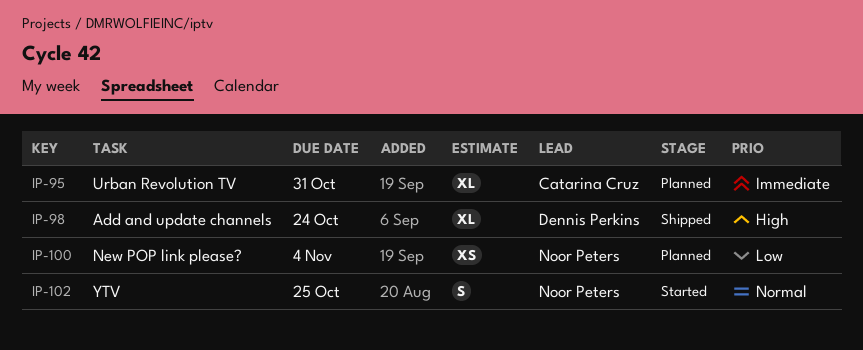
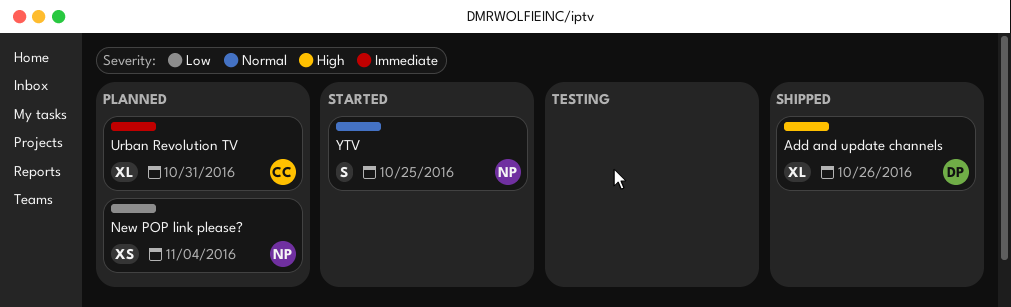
Add and update channels, due: Oct 24 -> Oct 26

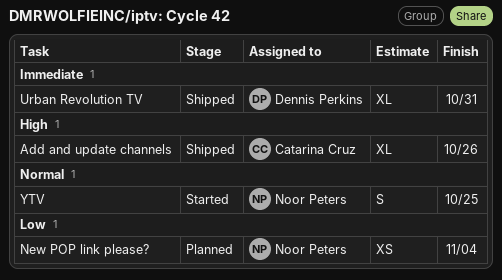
Add and update channels, owner: Dennis Perkins -> Catarina Cruz
Urban Revolution TV, status: Planned -> Shipped
Urban Revolution TV, owner: Catarina Cruz -> Dennis Perkins

